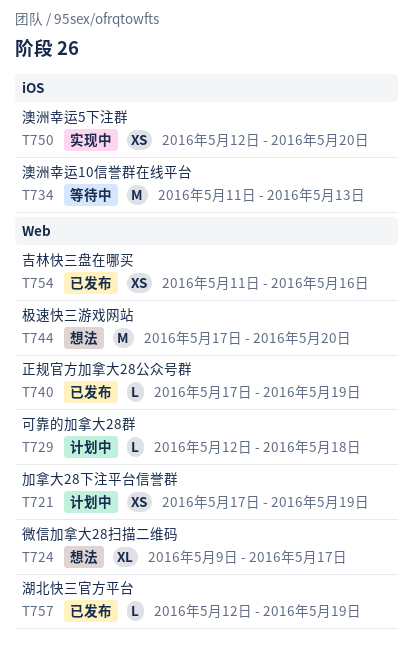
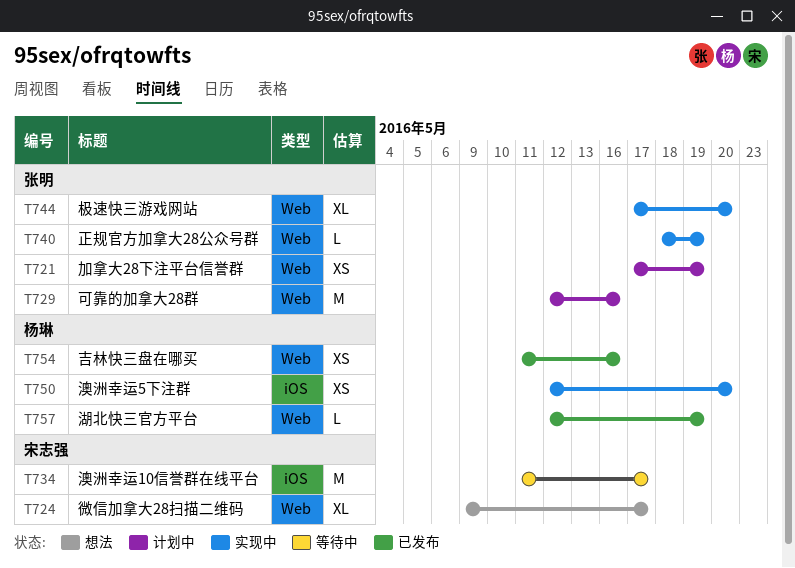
T729, estimate: L -> M
T729, due: May 18 -> May 16
T734, due: May 13 -> May 17
T740, status: 已发布 -> 实现中
T740, start: May 17 -> May 18
T744, status: 想法 -> 实现中
T744, estimate: M -> XL

